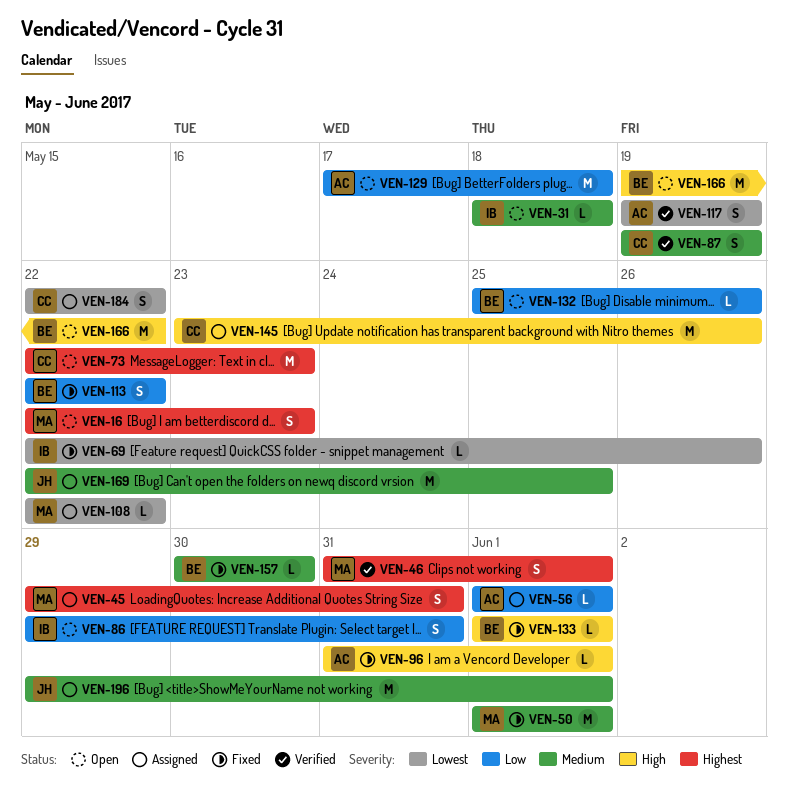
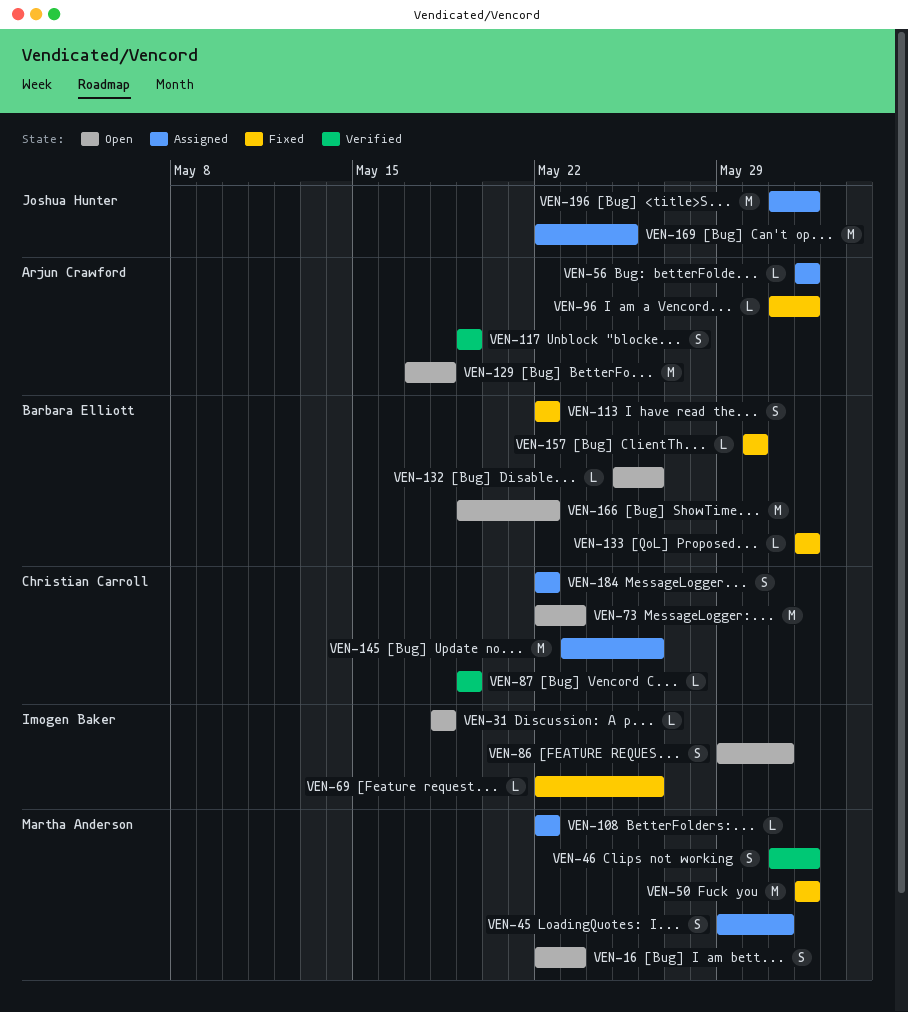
VEN-87, estimate: S -> L
VEN-196, start: May 29 -> May 31

